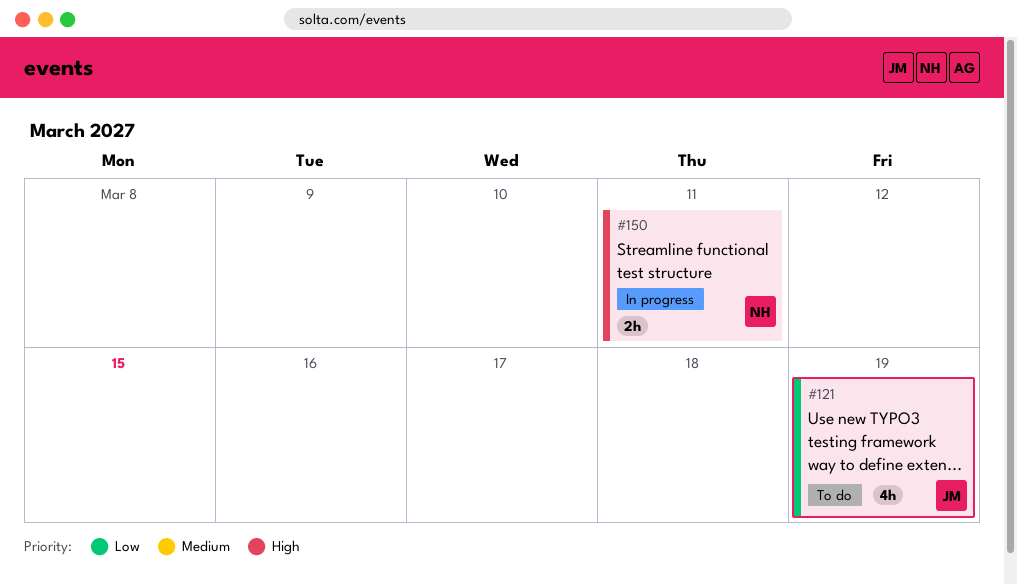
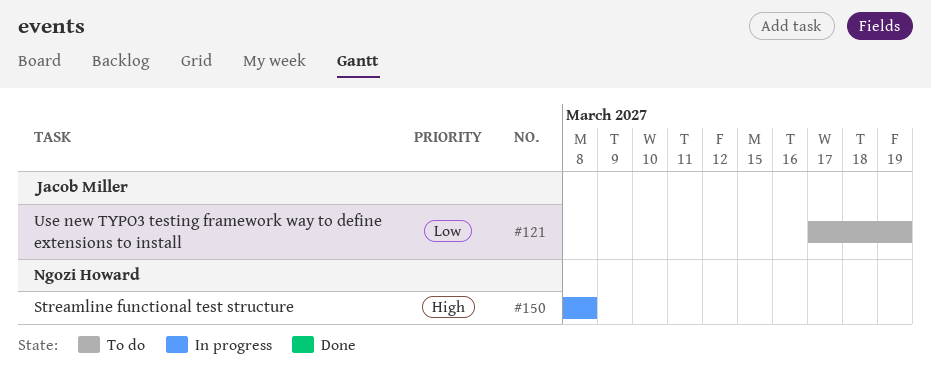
#150, due: Mar 11 -> Mar 8

